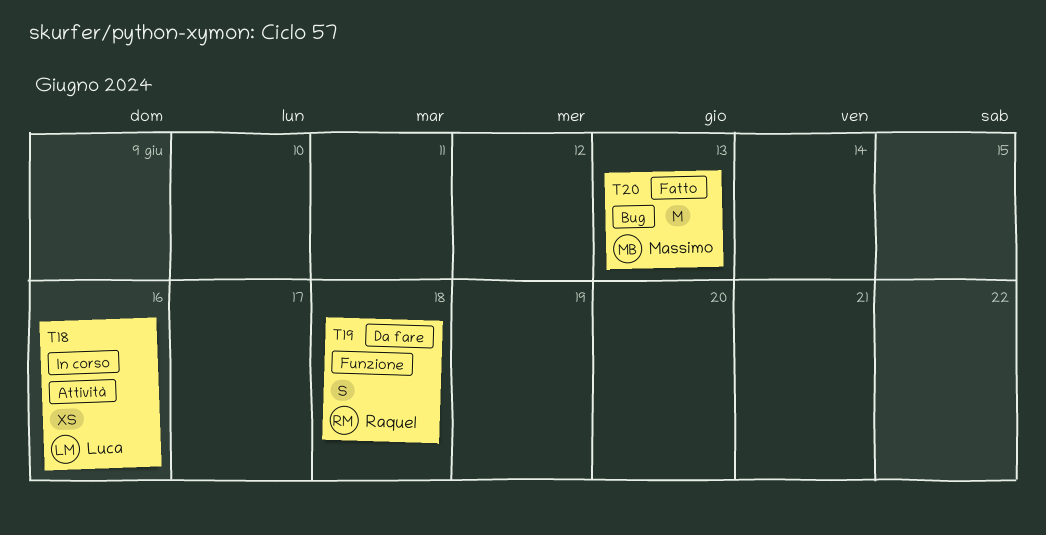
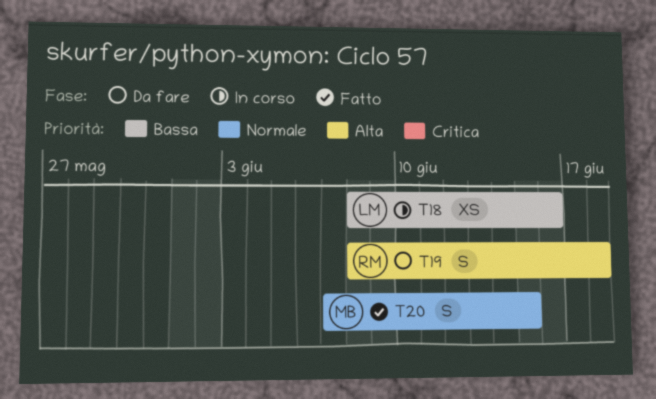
T20, estimate: M -> S
T20, due: Jun 13 -> Jun 15

